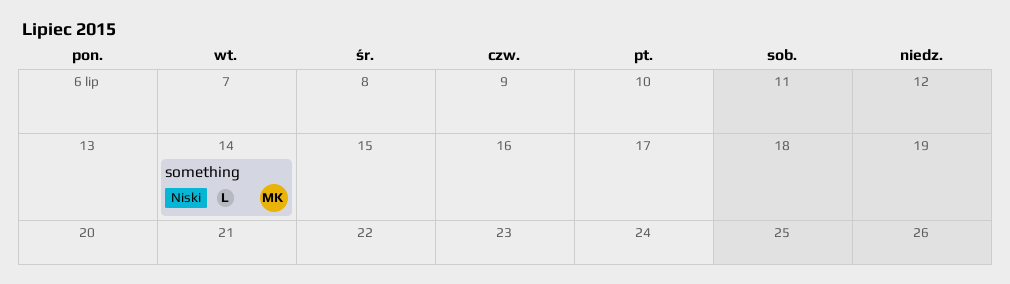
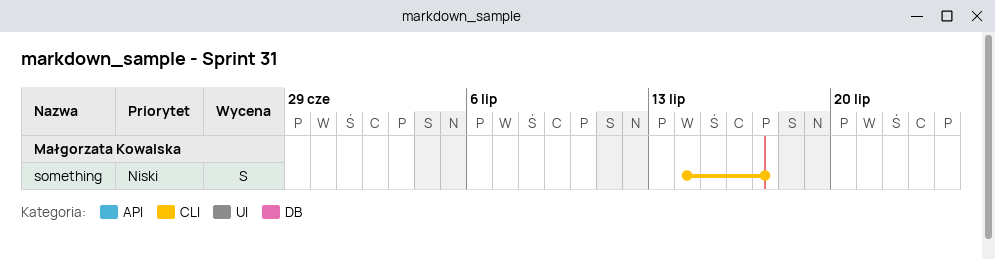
something, estimate: L -> S
something, due: Jul 14 -> Jul 17

